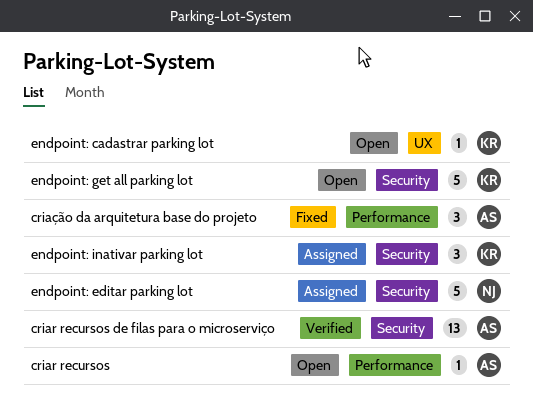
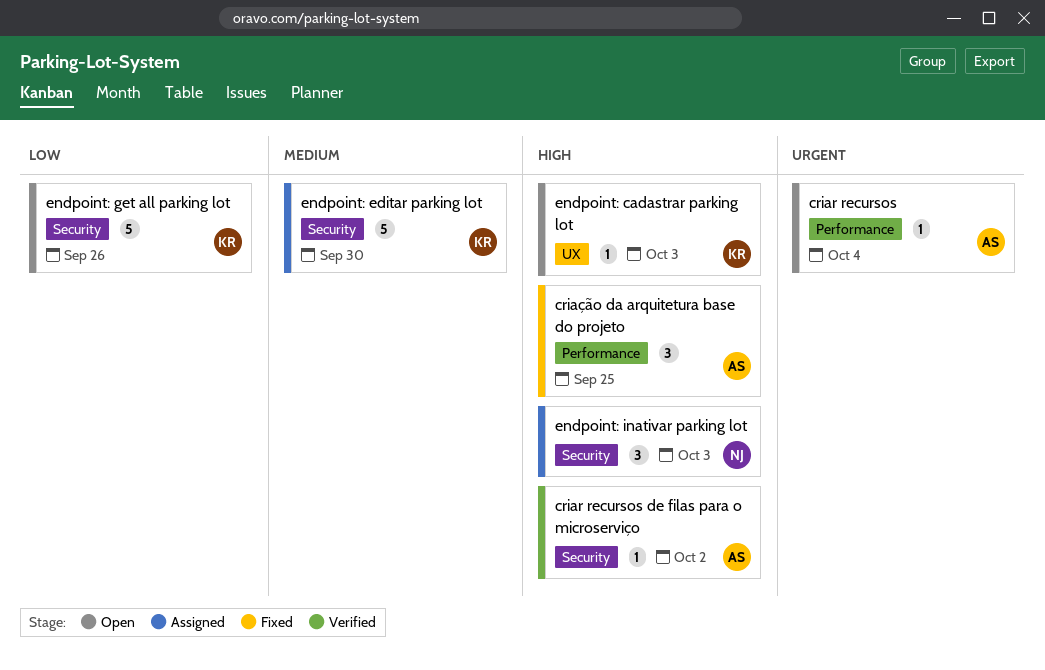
criar recursos de filas para o microserviço, estimate: 13 -> 1
endpoint: editar parking lot, owner: NJ -> KR
endpoint: inativar parking lot, owner: KR -> NJ

